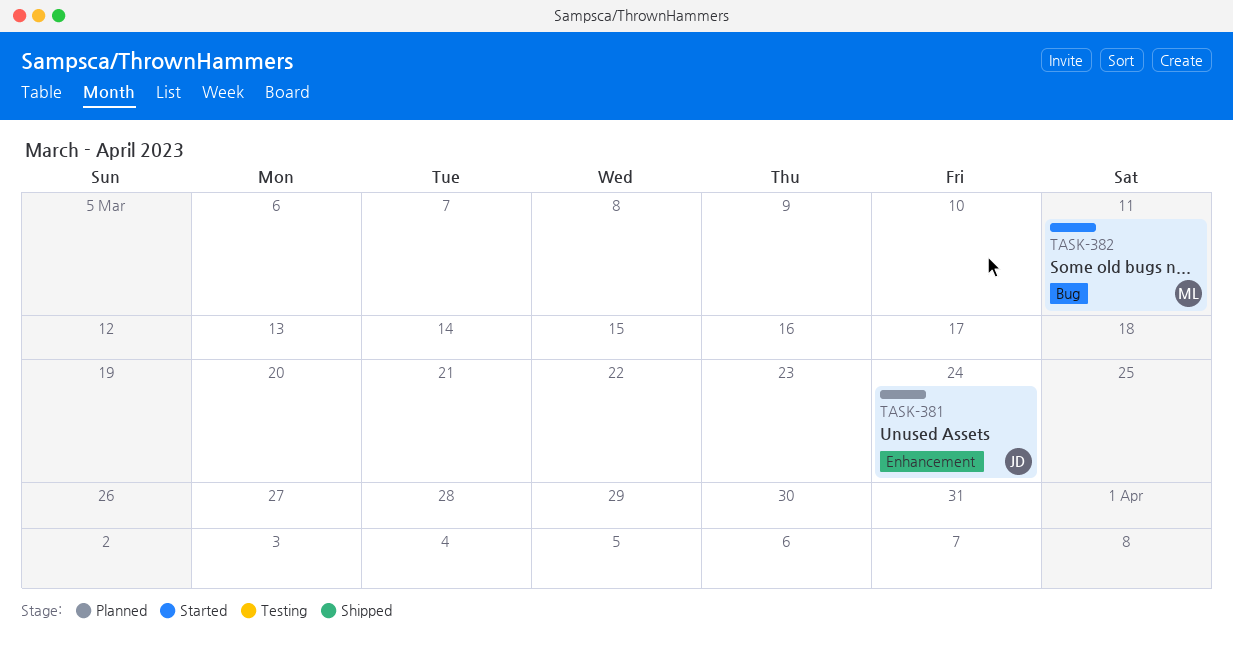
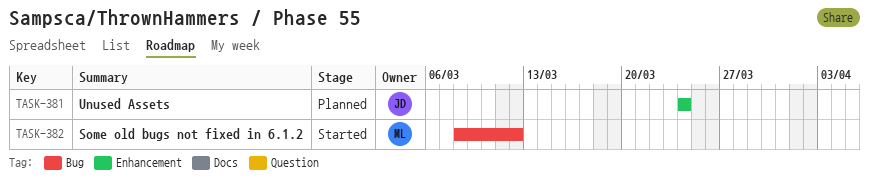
TASK-382, due: Mar 11 -> Mar 12

